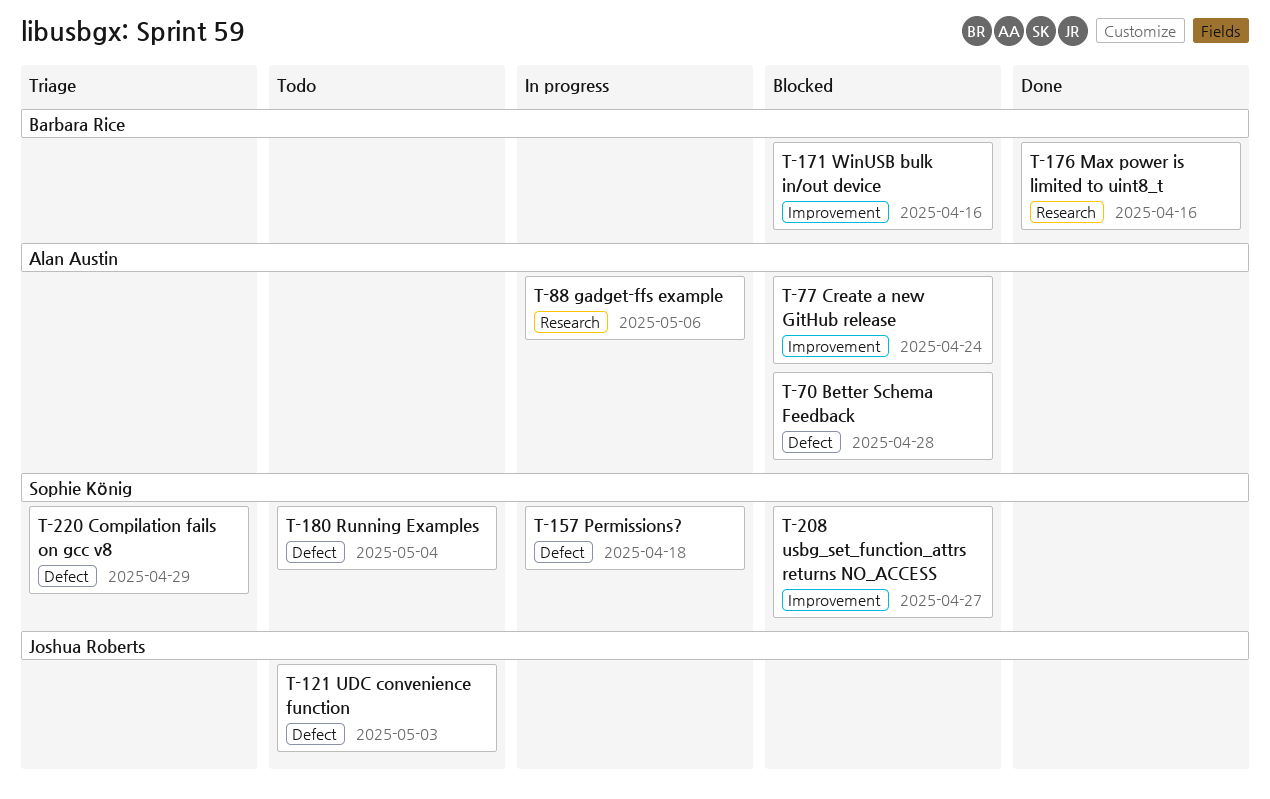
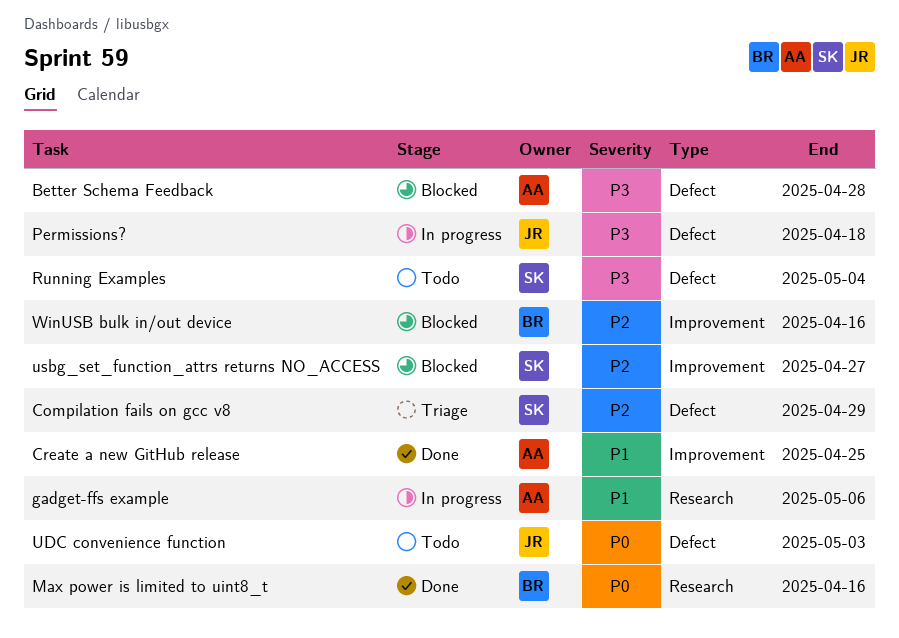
Create a new GitHub release, status: Blocked -> Done
Create a new GitHub release, due: Apr 24 -> Apr 25
Permissions?, owner: Sophie König -> Joshua Roberts

